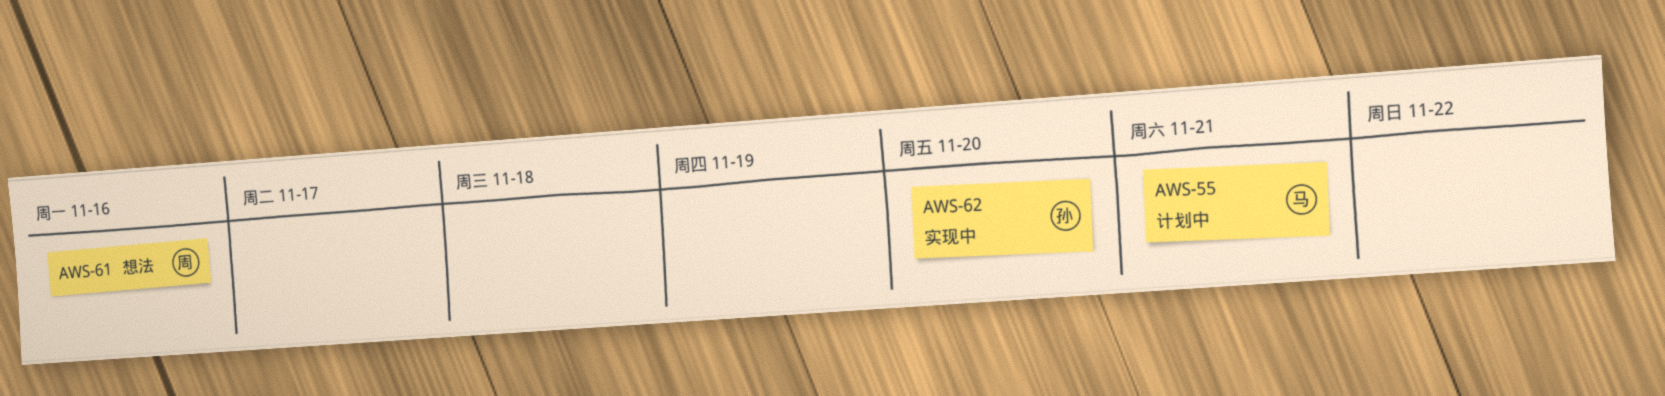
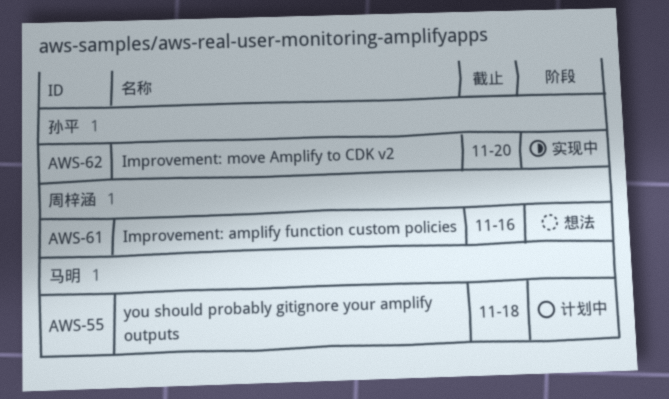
AWS-55, due: Nov 21 -> Nov 18

